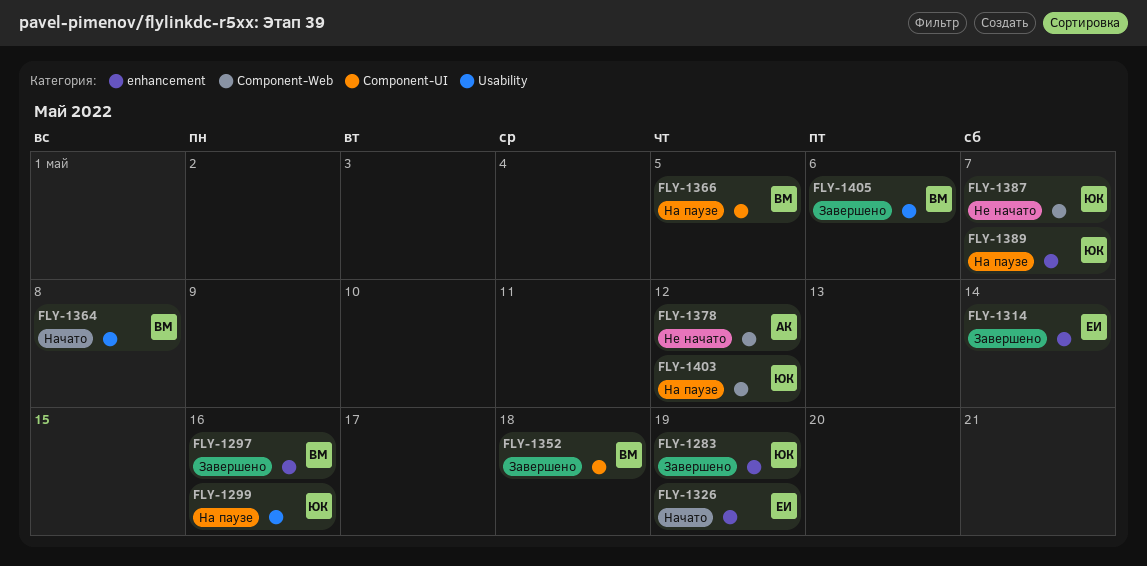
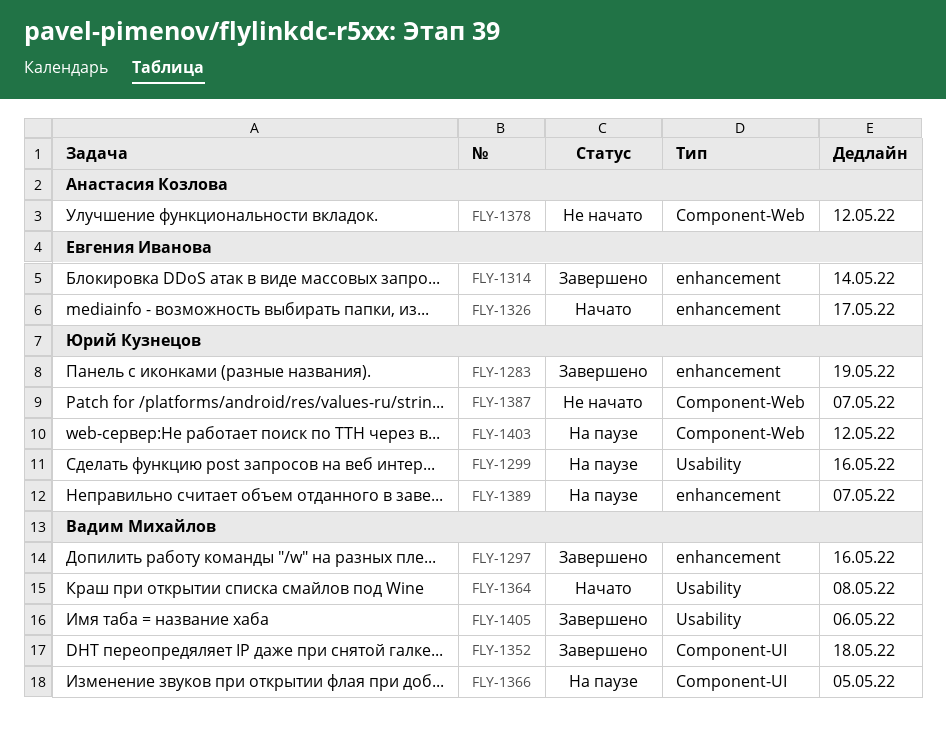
FLY-1326, due: May 19 -> May 17

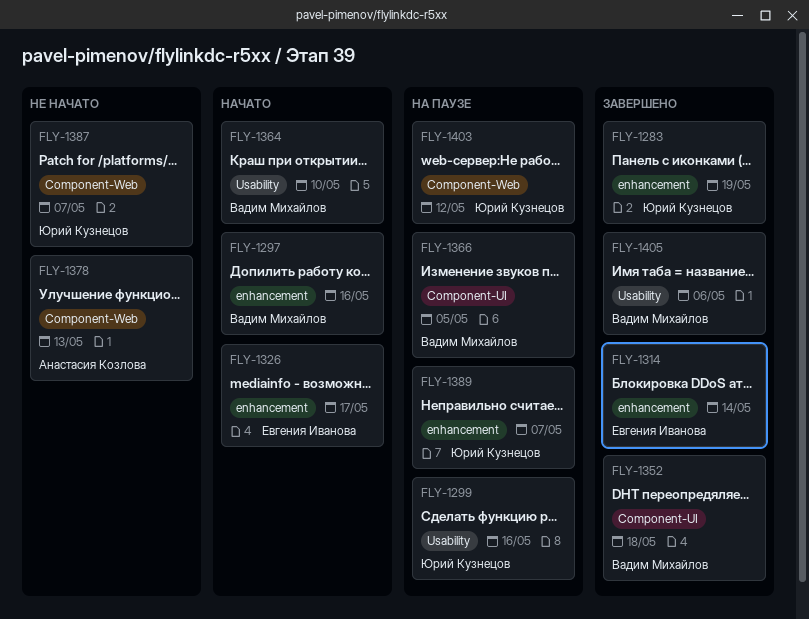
FLY-1297, status: Завершено -> Начато
FLY-1364, due: May 8 -> May 10
FLY-1378, due: May 12 -> May 13

